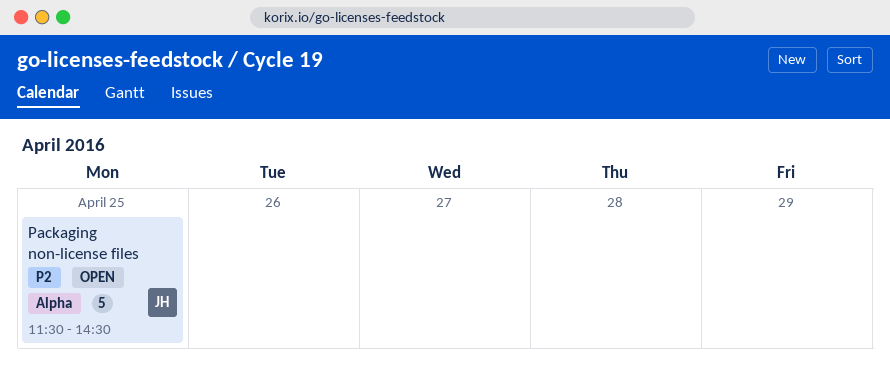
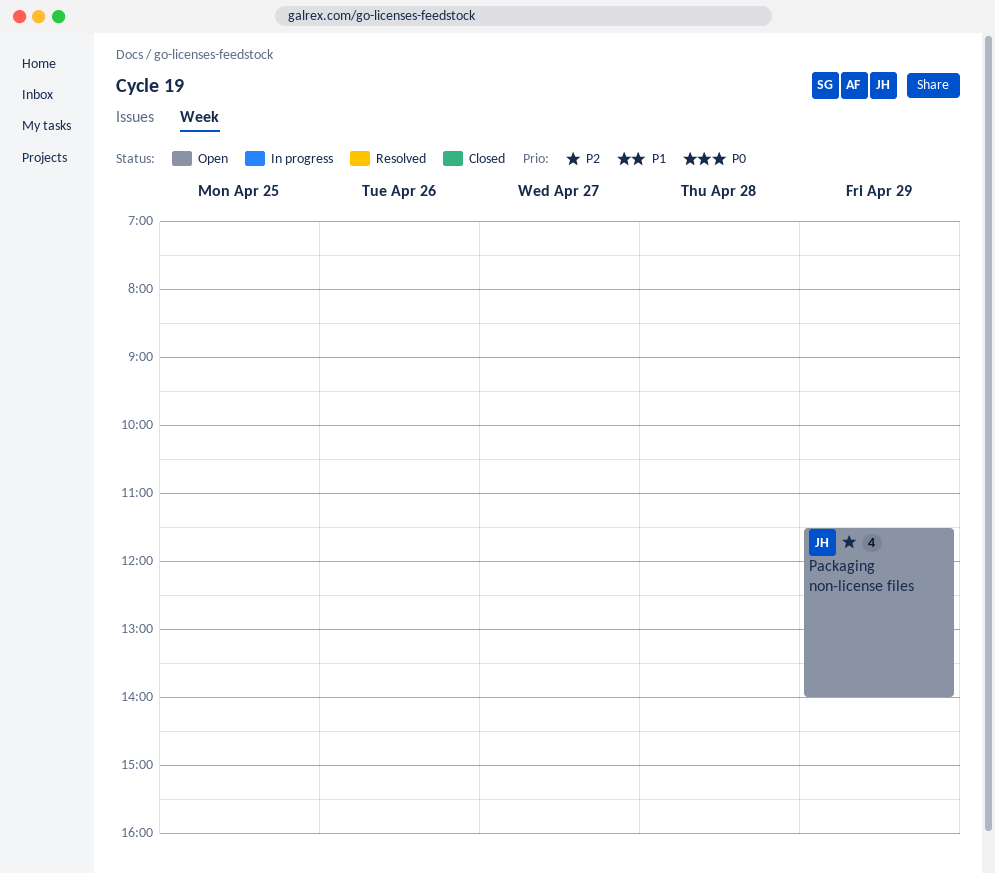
Packaging non-license files, estimate: 5 -> 4
Packaging non-license files, day: Apr 25 -> Apr 29
Packaging non-license files, ends: 14:30 -> 14:00

